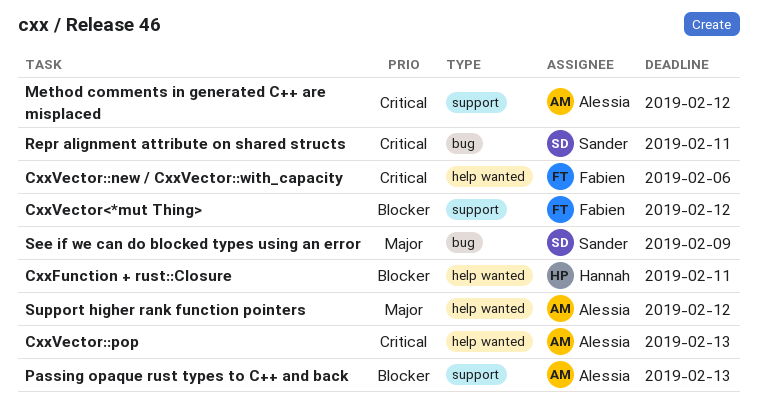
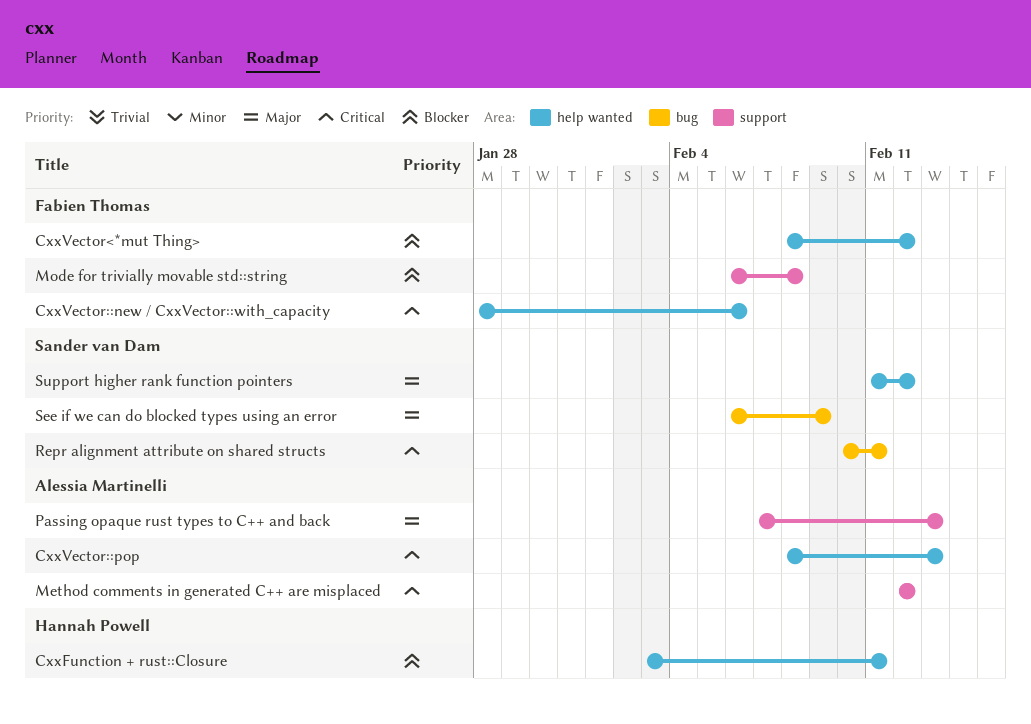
CxxVector<*mut Thing>, label: support -> help wanted
Mode for trivially movable std::string: none -> present
Passing opaque rust types to C++ and back, priority: Blocker -> Major
Support higher rank function pointers, owner: Alessia Martinelli -> Sander van Dam

